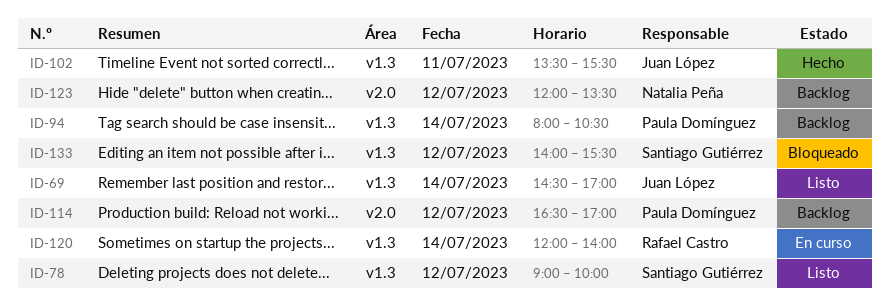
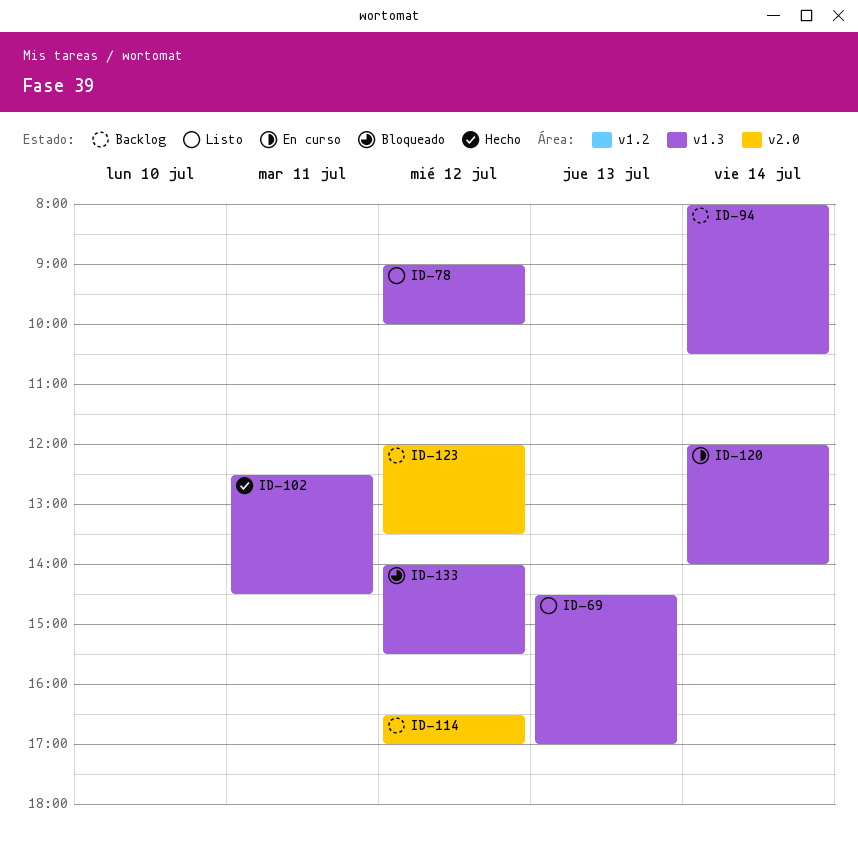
ID-69, day: Jul 14 -> Jul 13
ID-102, begins: 13:30 -> 12:30
ID-102, ends: 15:30 -> 14:30

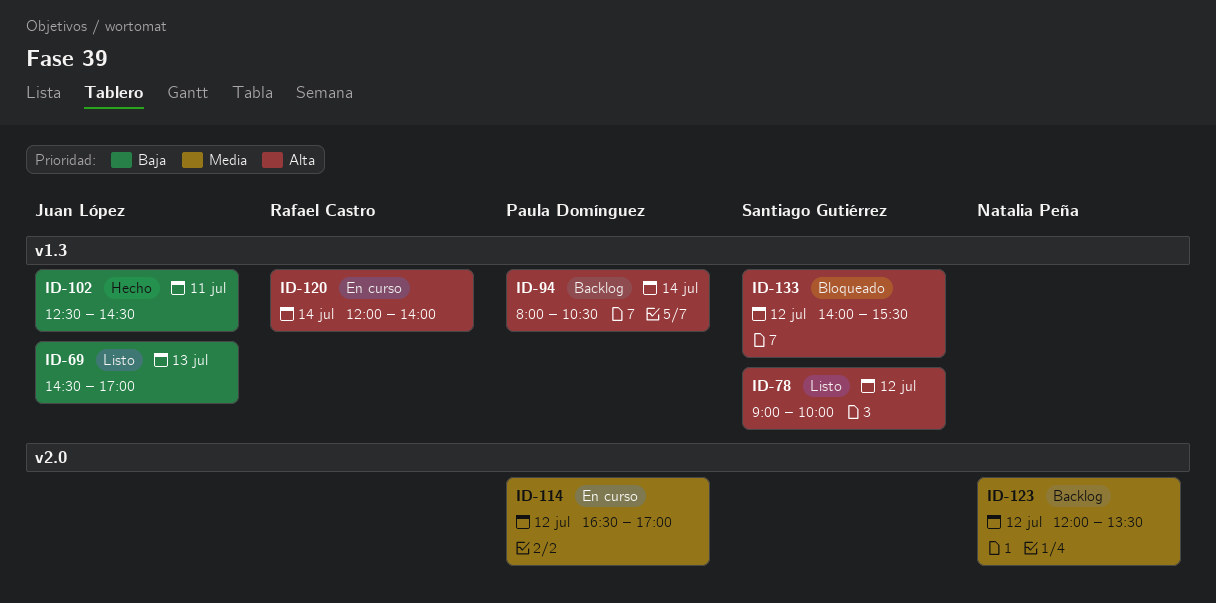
ID-114, status: Backlog -> En curso

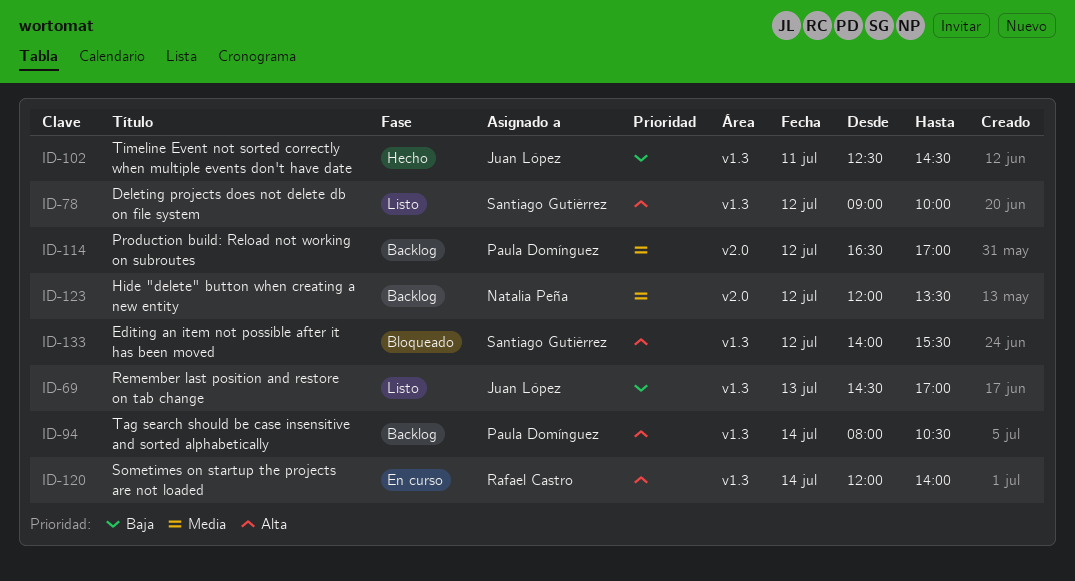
ID-114, status: En curso -> Backlog

